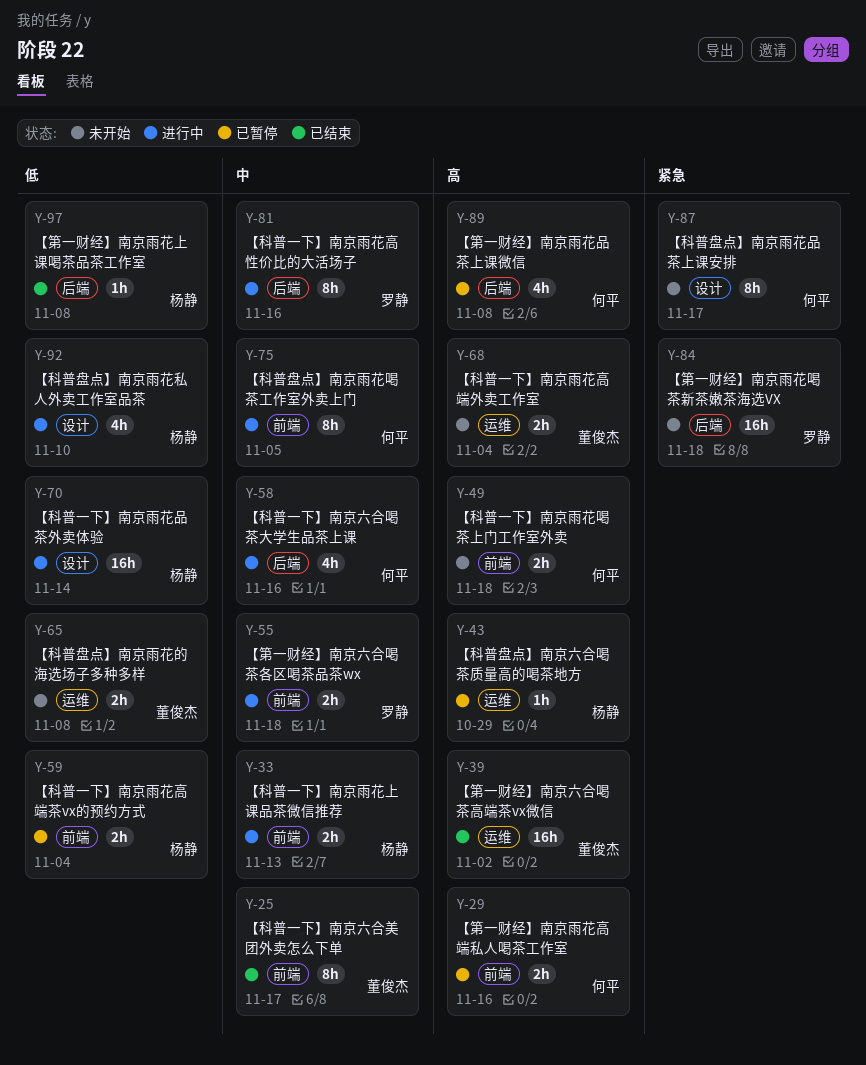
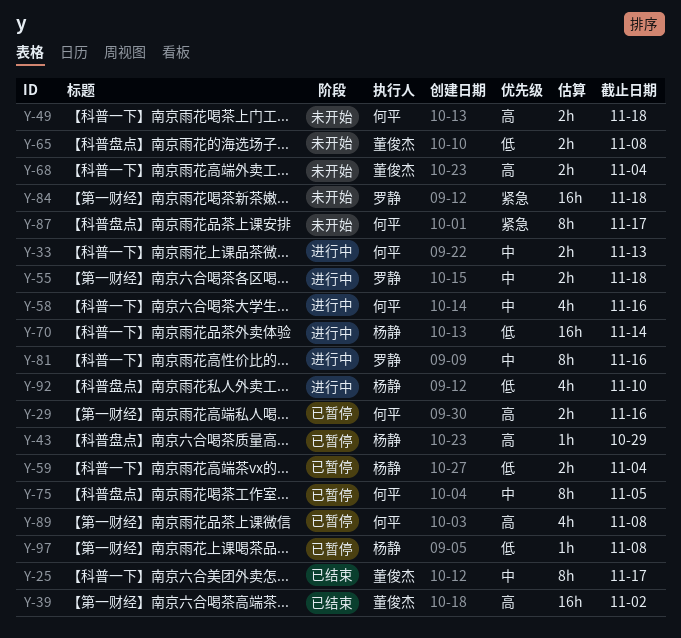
Y-33, owner: 杨静 -> 何平
Y-75, status: 进行中 -> 已暂停
Y-97, status: 已结束 -> 已暂停

